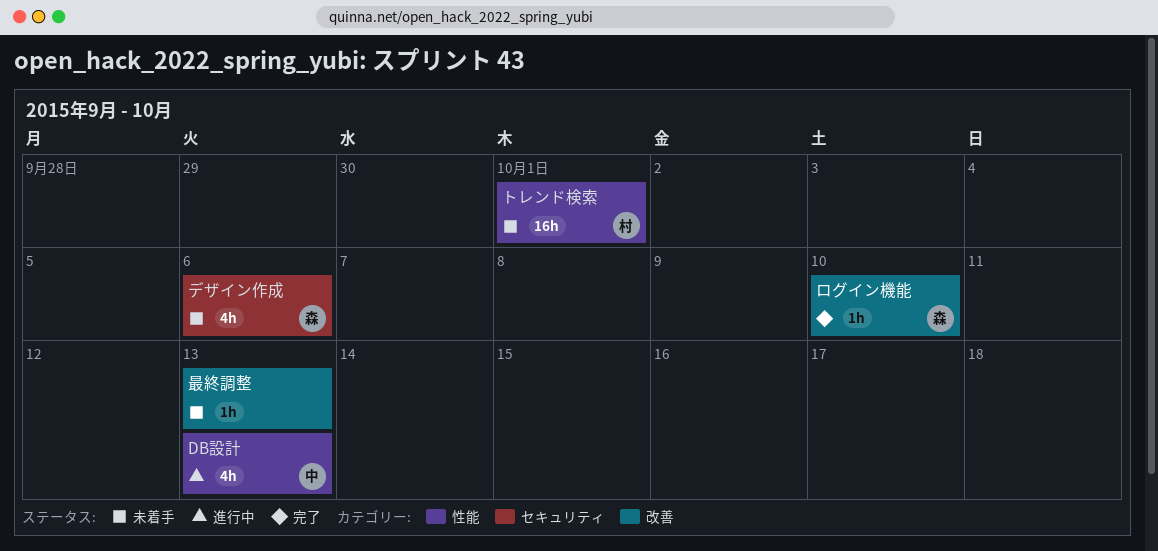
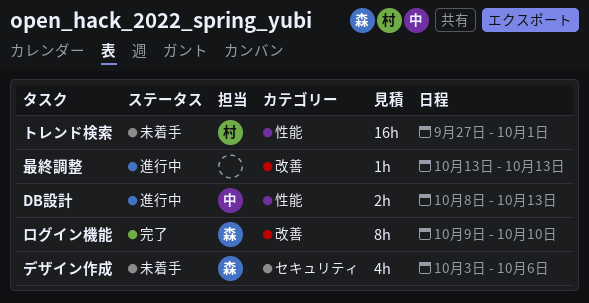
DB設計, estimate: 4h -> 2h
ログイン機能, estimate: 1h -> 8h
最終調整, status: 未着手 -> 進行中

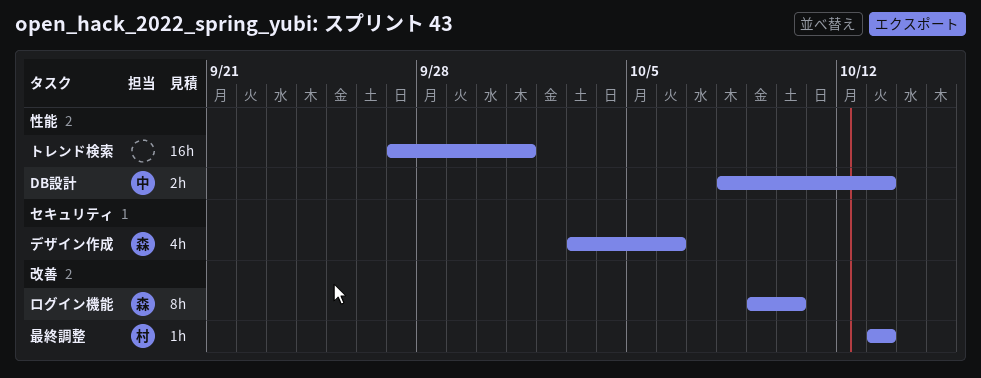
トレンド検索, owner: 村 -> none
最終調整, owner: none -> 村

